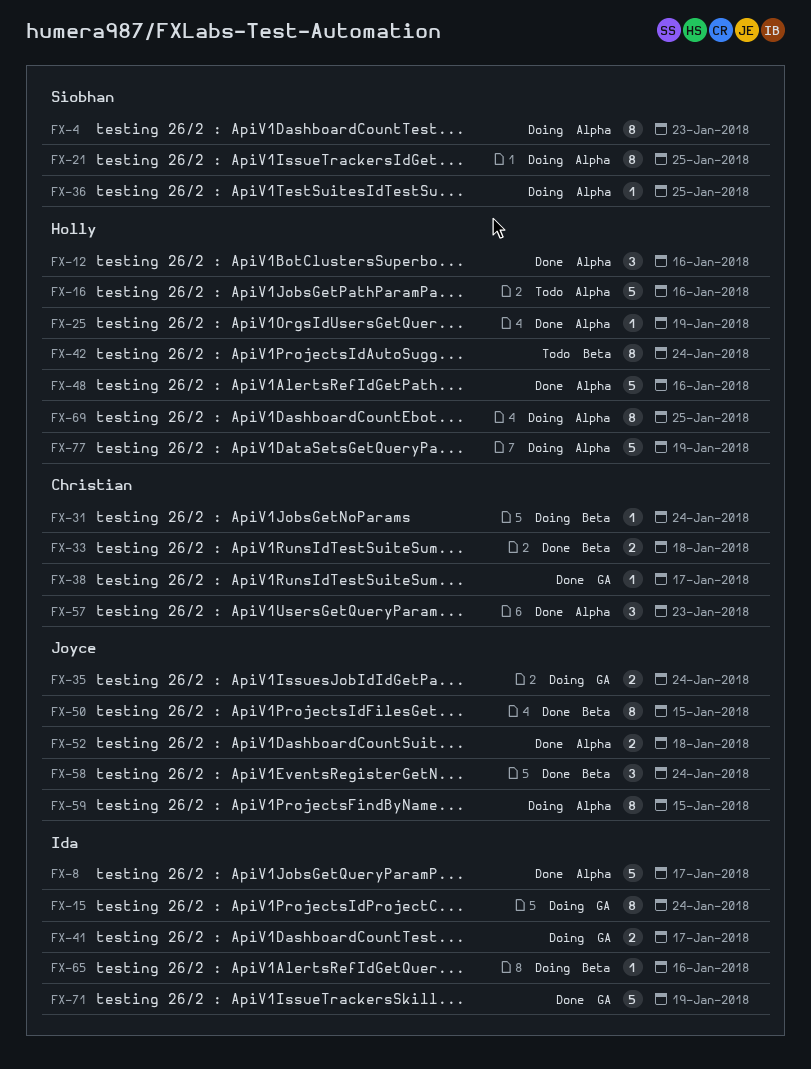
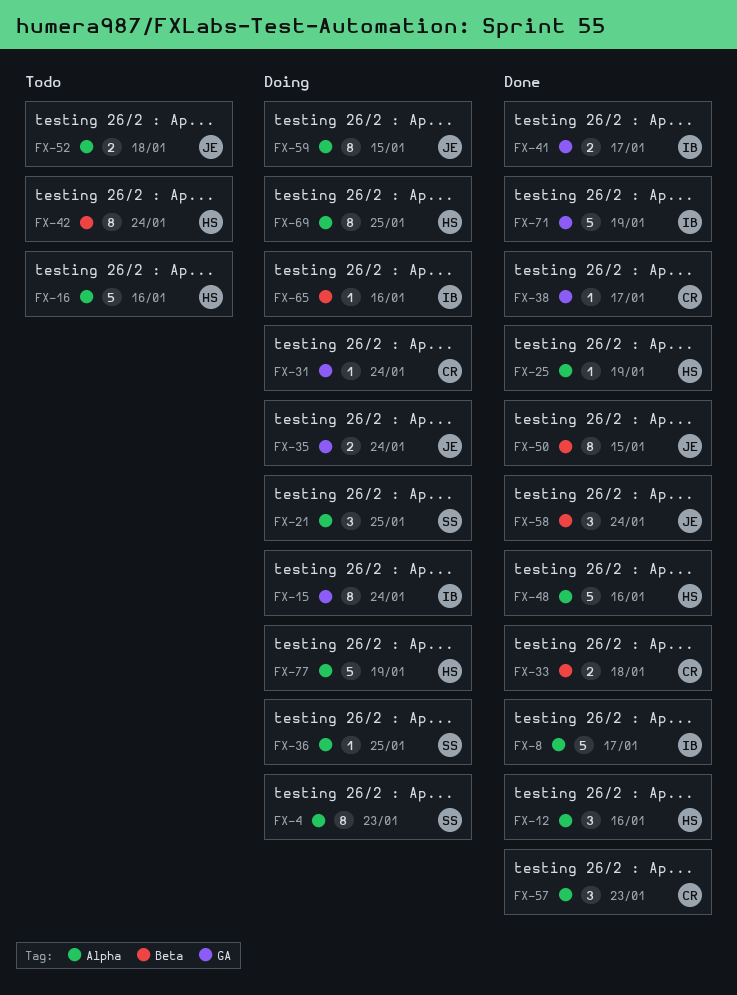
FX-21, estimate: 8 -> 3
FX-31, label: Beta -> GA
FX-41, status: Doing -> Done
FX-52, status: Done -> Todo

